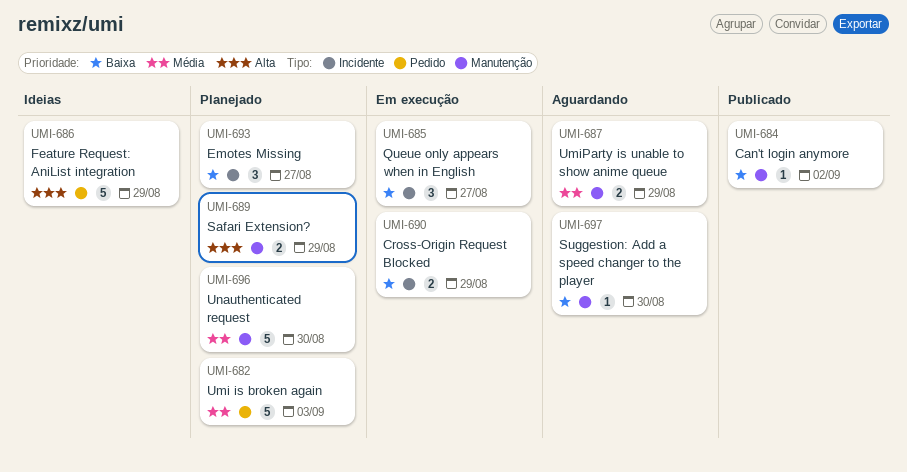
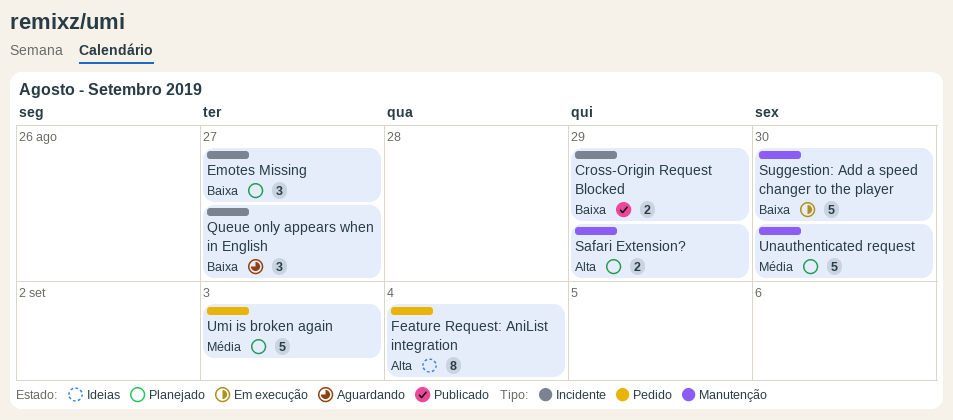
Can't login anymore: present -> none
Cross-Origin Request Blocked, status: Em execução -> Publicado
Feature Request: AniList integration, estimate: 5 -> 8
Feature Request: AniList integration, due: Aug 29 -> Sep 4
Queue only appears when in English, status: Em execução -> Aguardando
Suggestion: Add a speed changer to the player, status: Aguardando -> Em execução
Suggestion: Add a speed changer to the player, estimate: 1 -> 5
UmiParty is unable to show anime queue: present -> none

